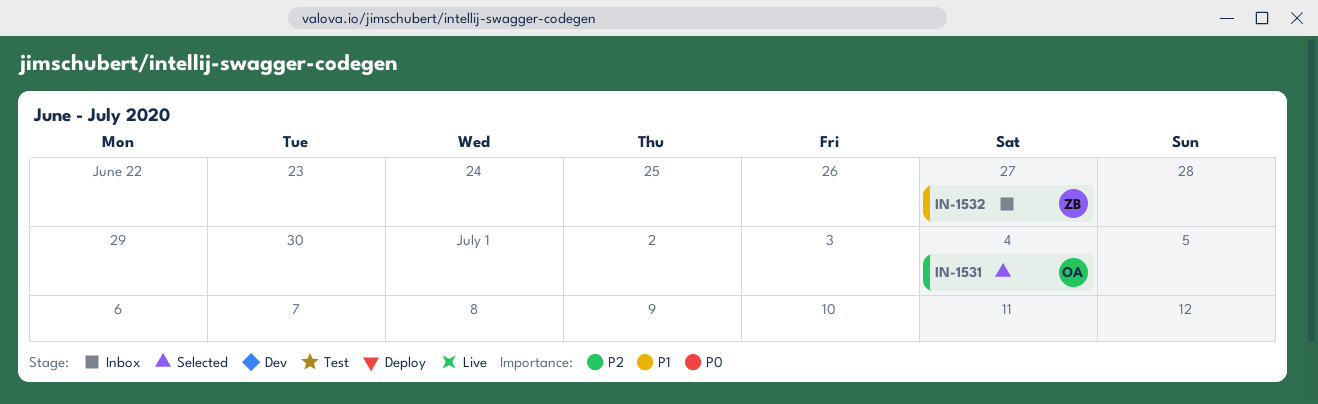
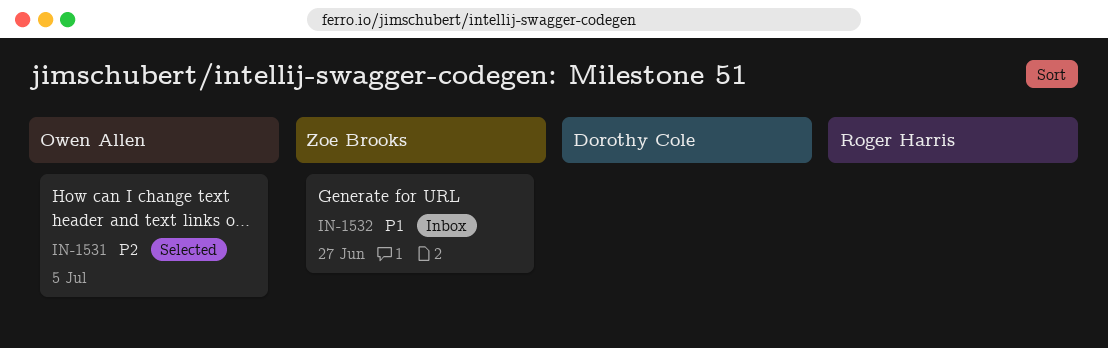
IN-1531, due: Jul 4 -> Jul 5

